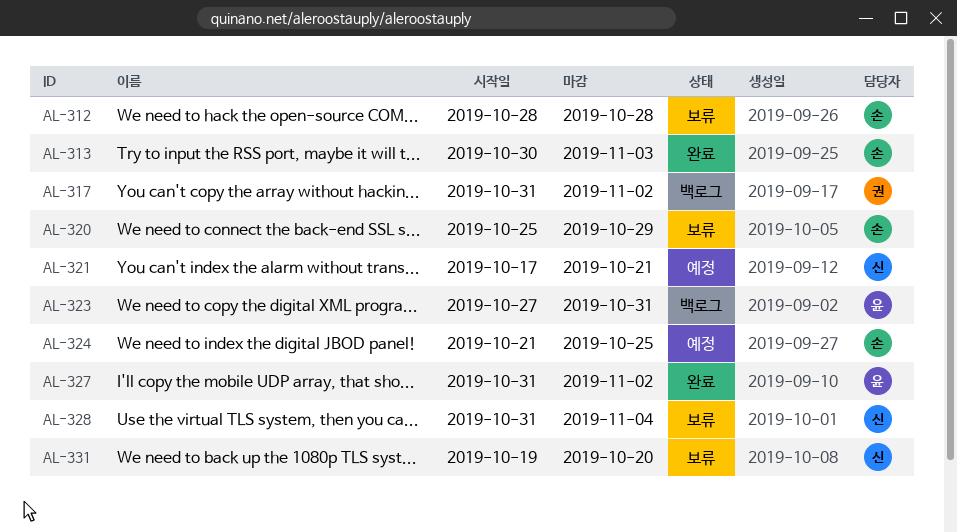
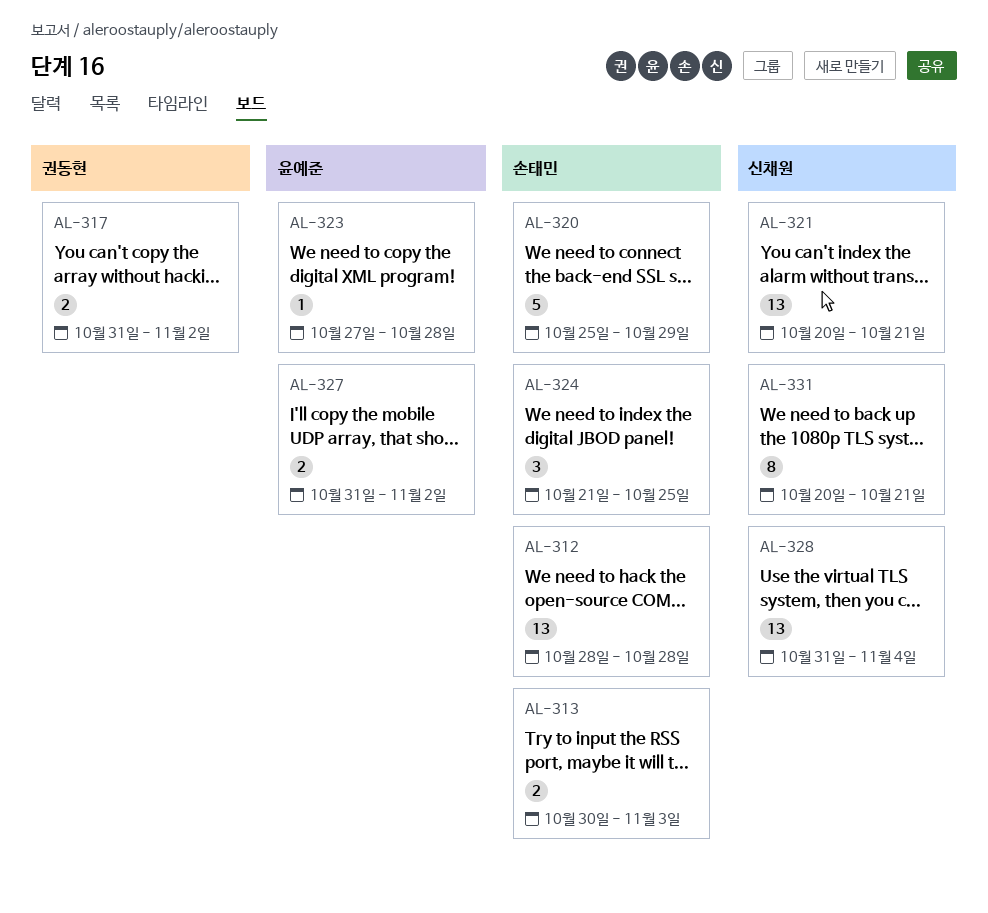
AL-321, start: Oct 17 -> Oct 20
AL-323, due: Oct 31 -> Oct 28
AL-331, start: Oct 19 -> Oct 20
AL-331, due: Oct 20 -> Oct 21

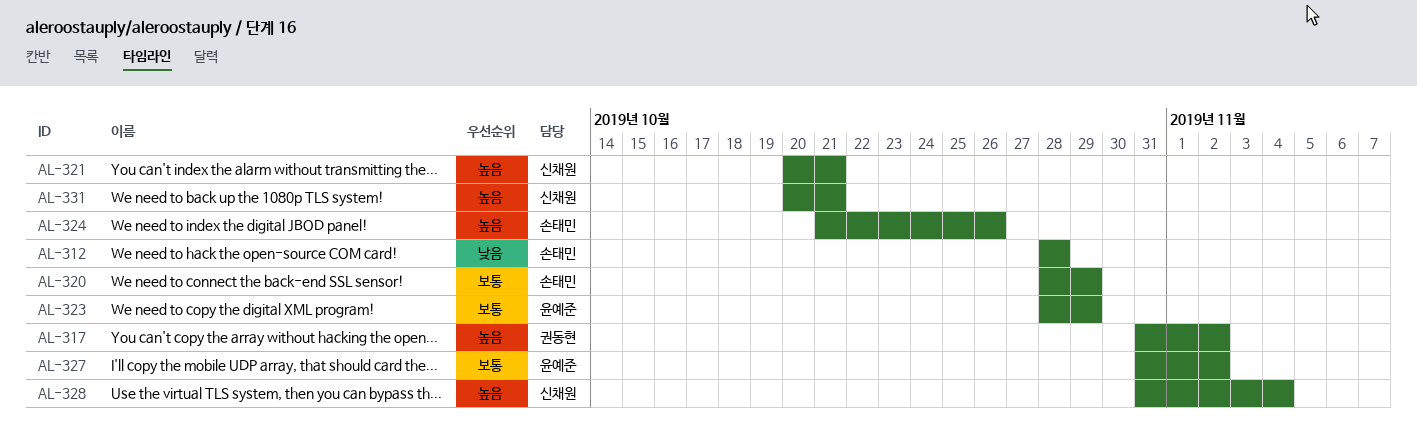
AL-313: present -> none
AL-320, start: Oct 25 -> Oct 28
AL-323, start: Oct 27 -> Oct 28
AL-323, due: Oct 28 -> Oct 29
AL-324, due: Oct 25 -> Oct 26

